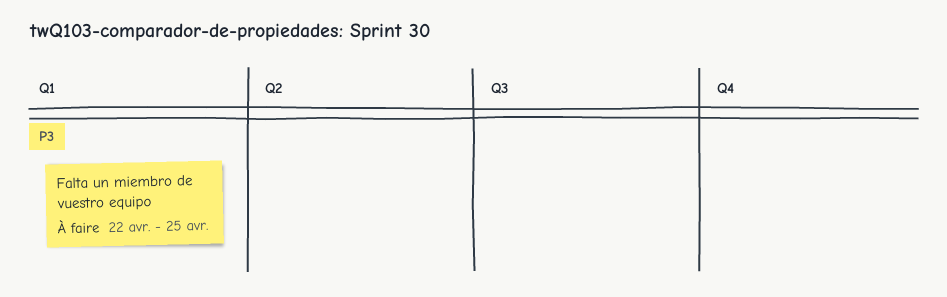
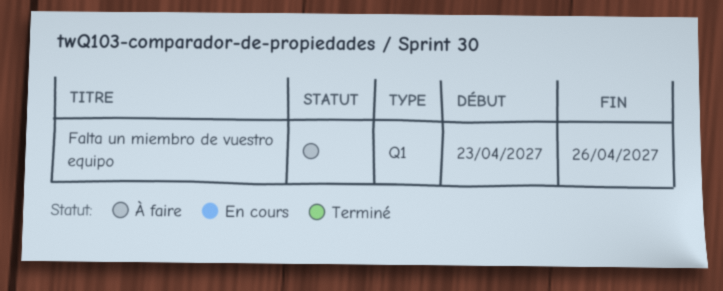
Falta un miembro de vuestro equipo, start: Apr 22 -> Apr 23
Falta un miembro de vuestro equipo, due: Apr 25 -> Apr 26

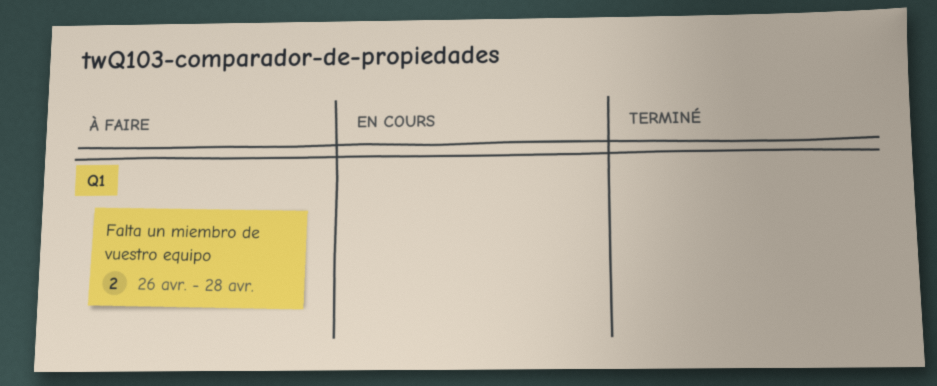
Falta un miembro de vuestro equipo, start: Apr 23 -> Apr 26
Falta un miembro de vuestro equipo, due: Apr 26 -> Apr 28

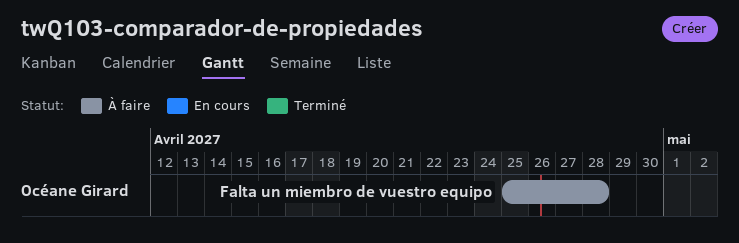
Falta un miembro de vuestro equipo, start: Apr 26 -> Apr 25

